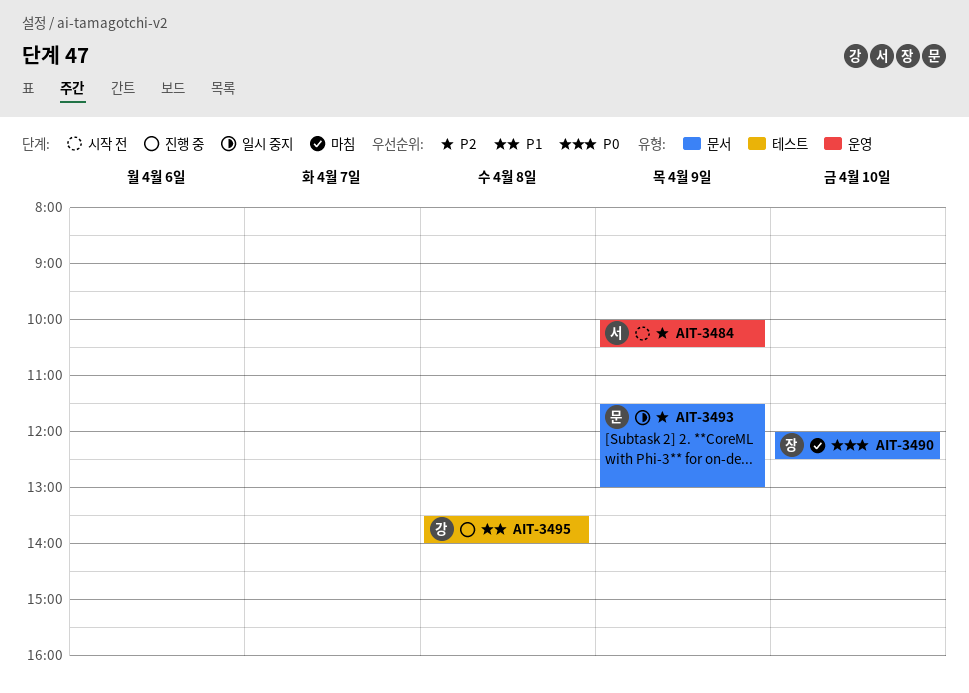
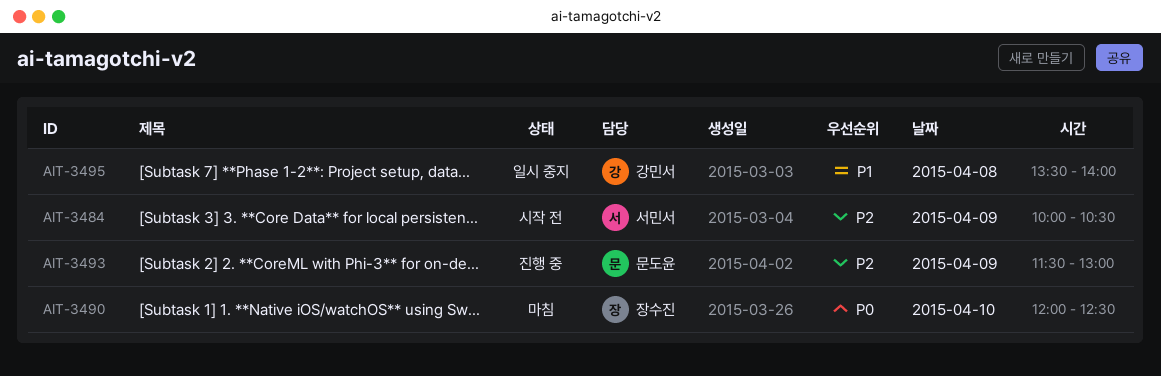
AIT-3493, status: 일시 중지 -> 진행 중
AIT-3495, status: 진행 중 -> 일시 중지

